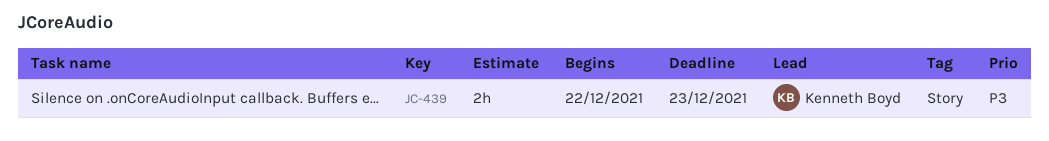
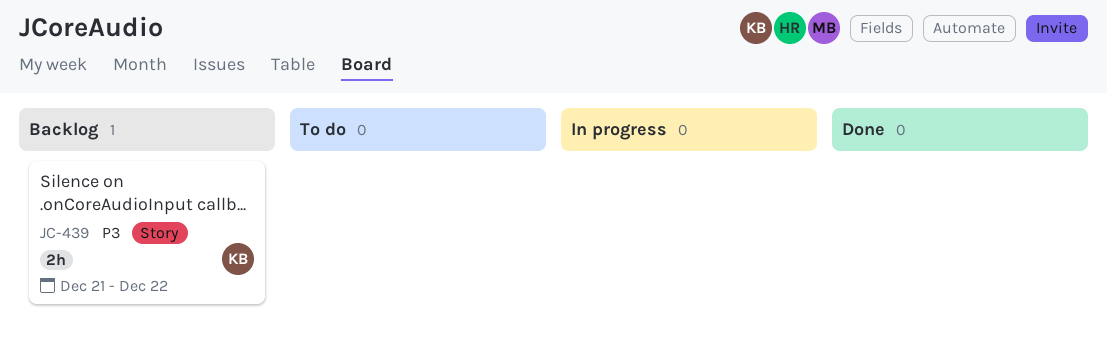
JC-439, start: Dec 22 -> Dec 21
JC-439, due: Dec 23 -> Dec 22

